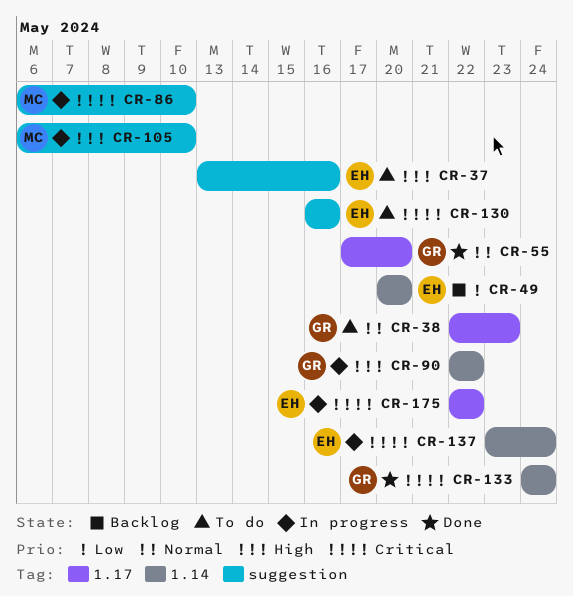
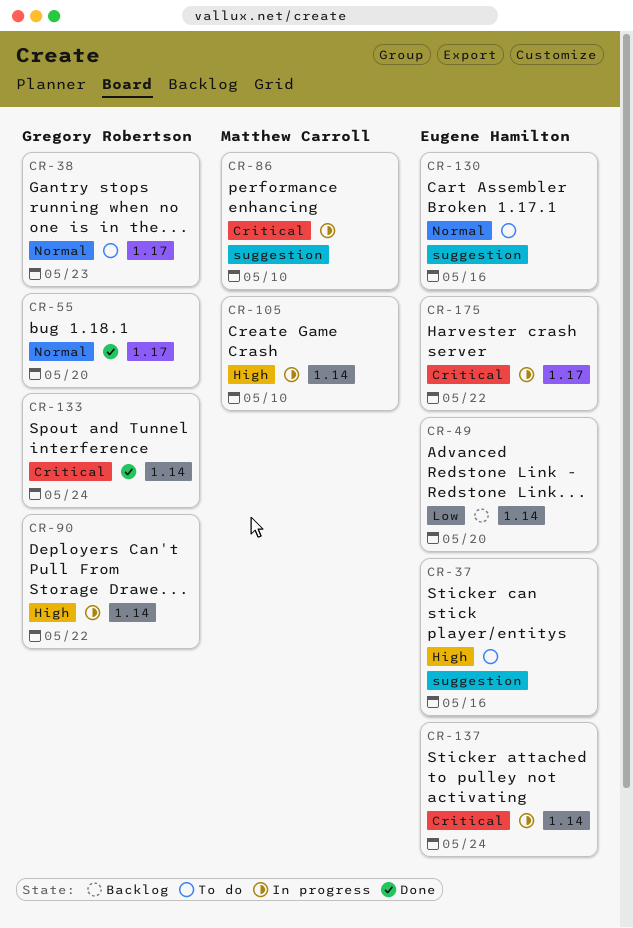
CR-105, label: suggestion -> 1.14
CR-130, priority: Critical -> Normal

